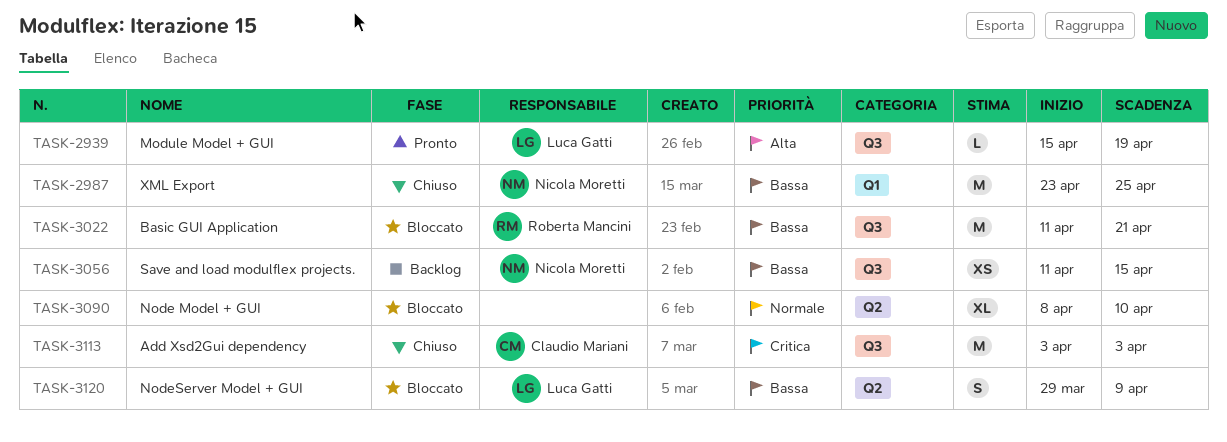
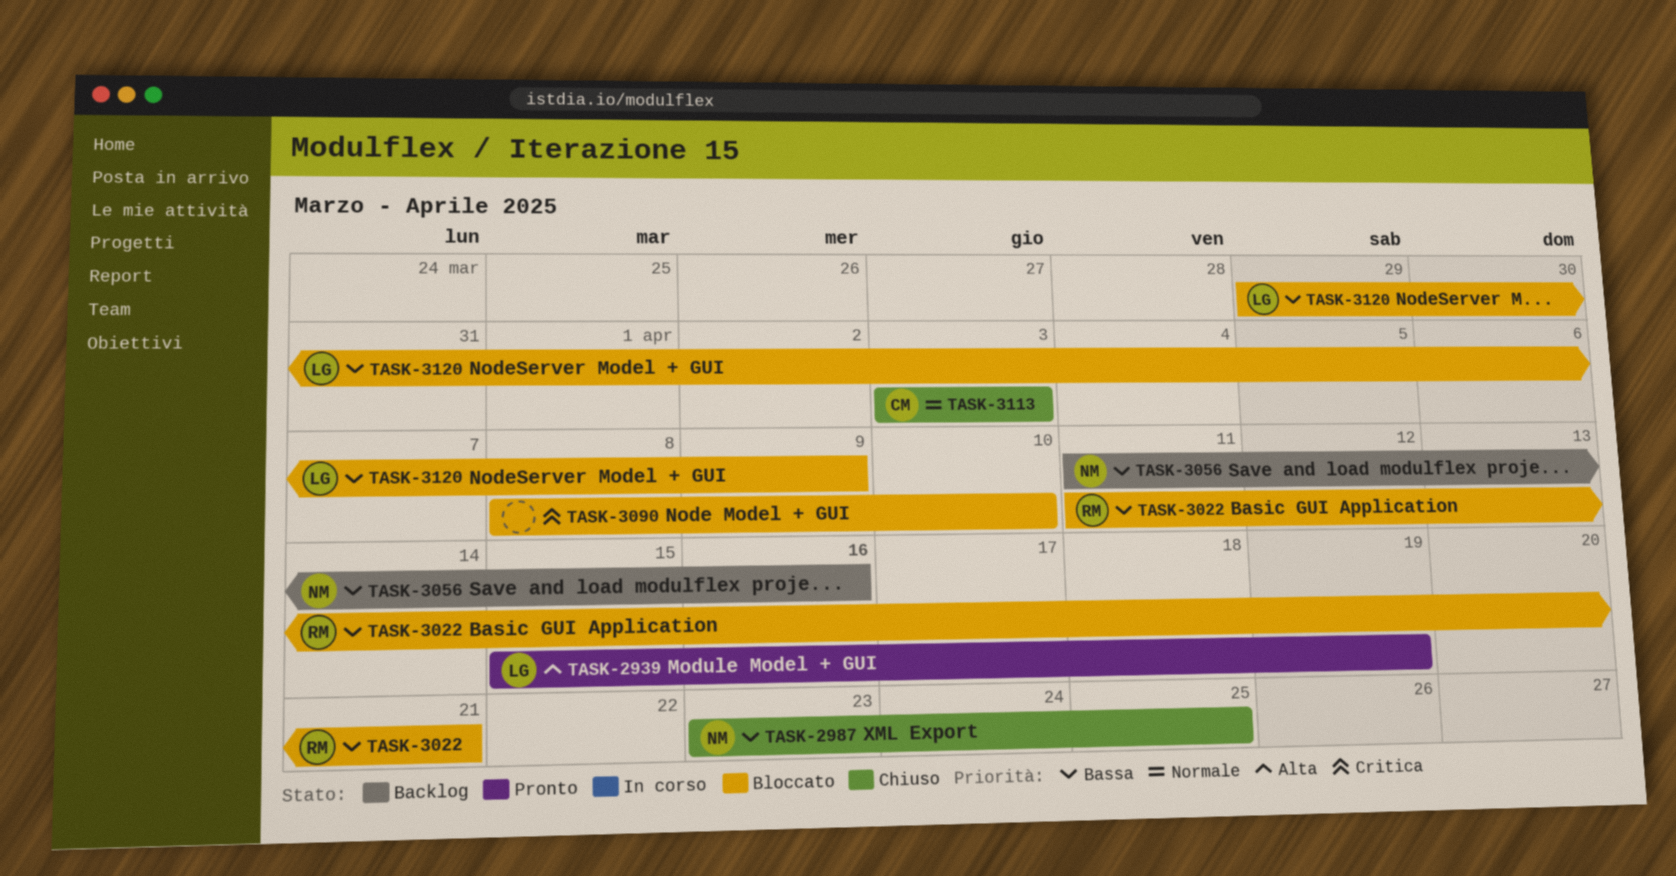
TASK-3056, due: Apr 15 -> Apr 16
TASK-3090, priority: Normale -> Critica
TASK-3113, priority: Critica -> Normale

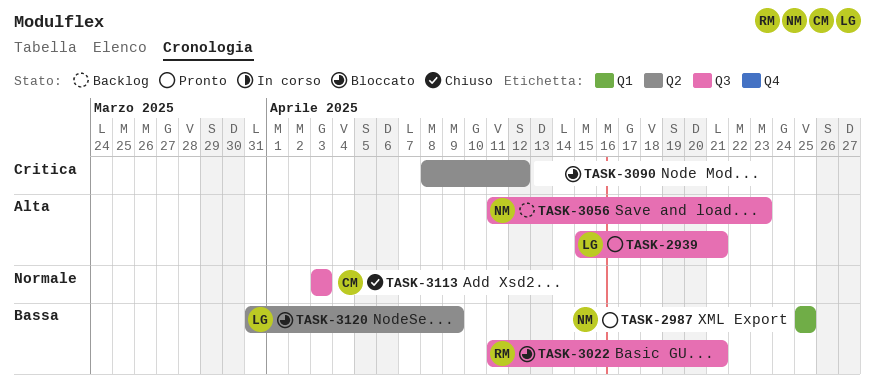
TASK-2939, due: Apr 19 -> Apr 21
TASK-2987, status: Chiuso -> Pronto
TASK-2987, start: Apr 23 -> Apr 25
TASK-3056, priority: Bassa -> Alta
TASK-3056, due: Apr 16 -> Apr 23
TASK-3090, due: Apr 10 -> Apr 12
TASK-3120, start: Mar 29 -> Mar 31

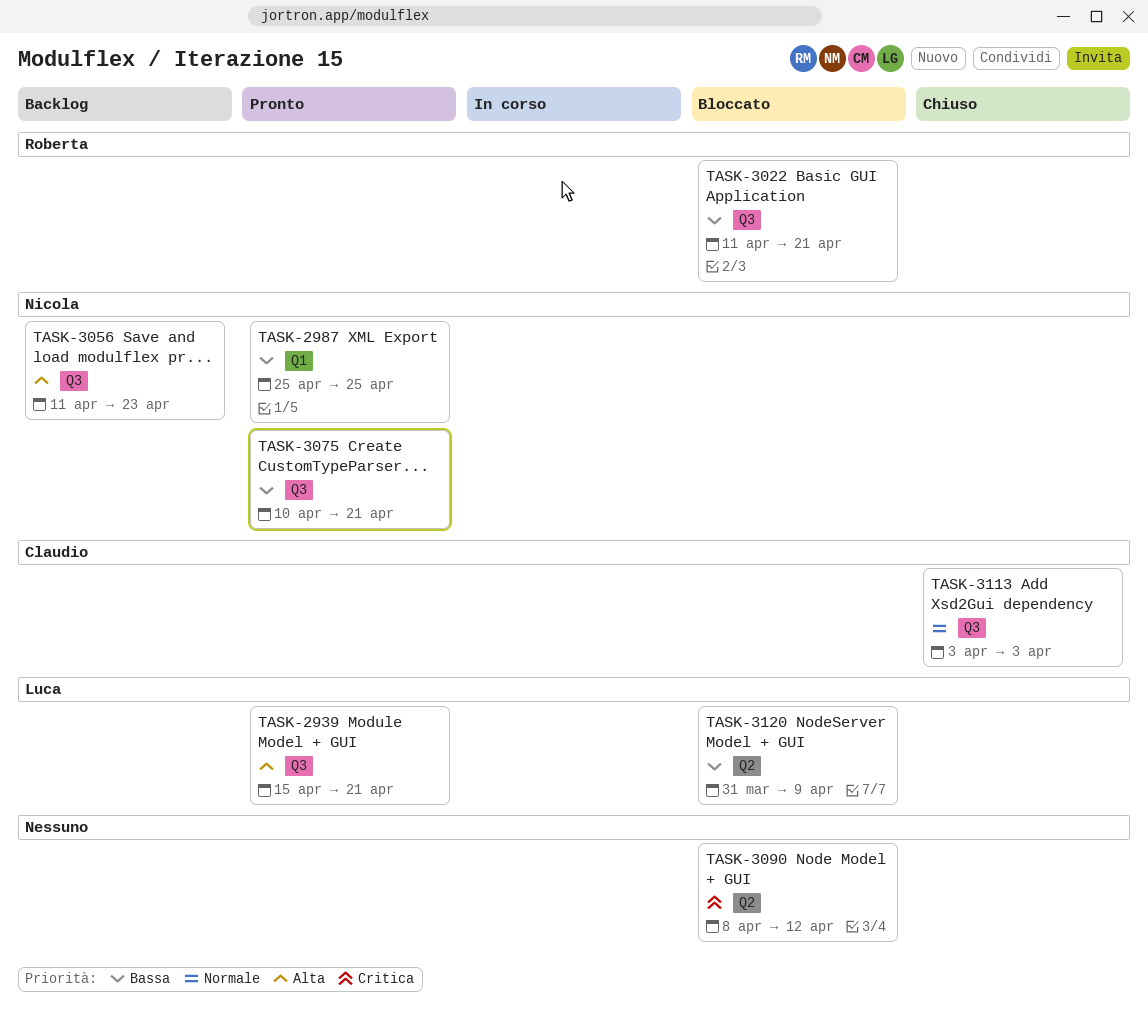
TASK-3075: none -> present

